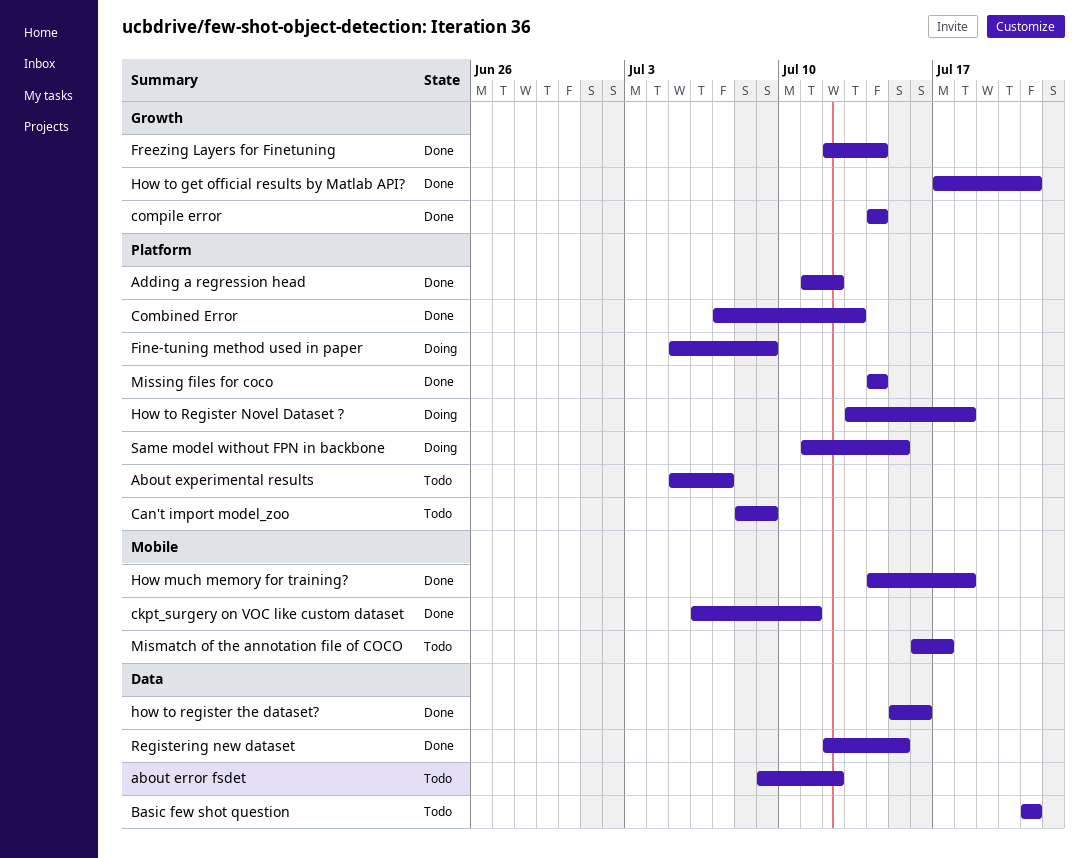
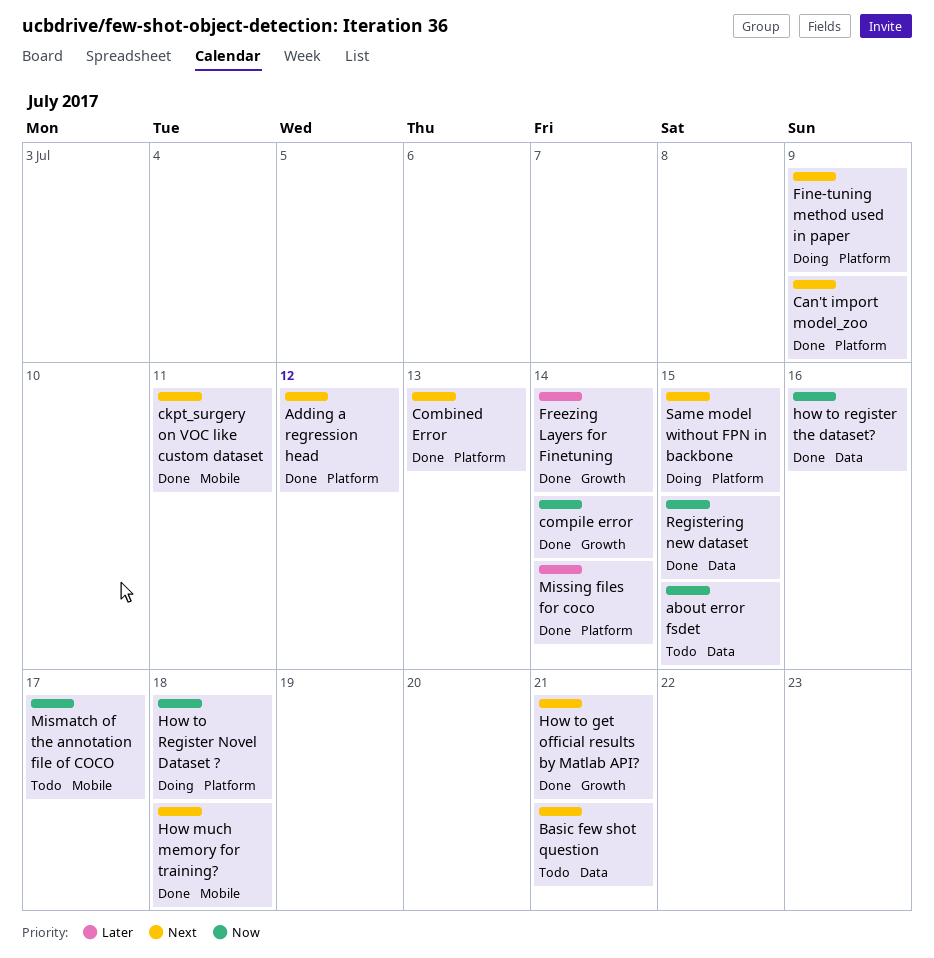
about error fsdet, due: Jul 12 -> Jul 15
About experimental results: present -> none
Can't import model_zoo, status: Todo -> Done

